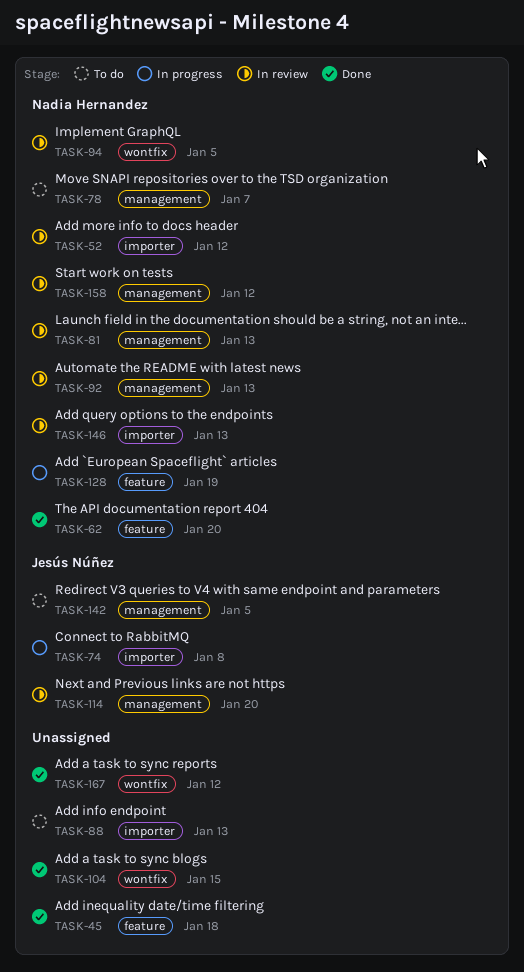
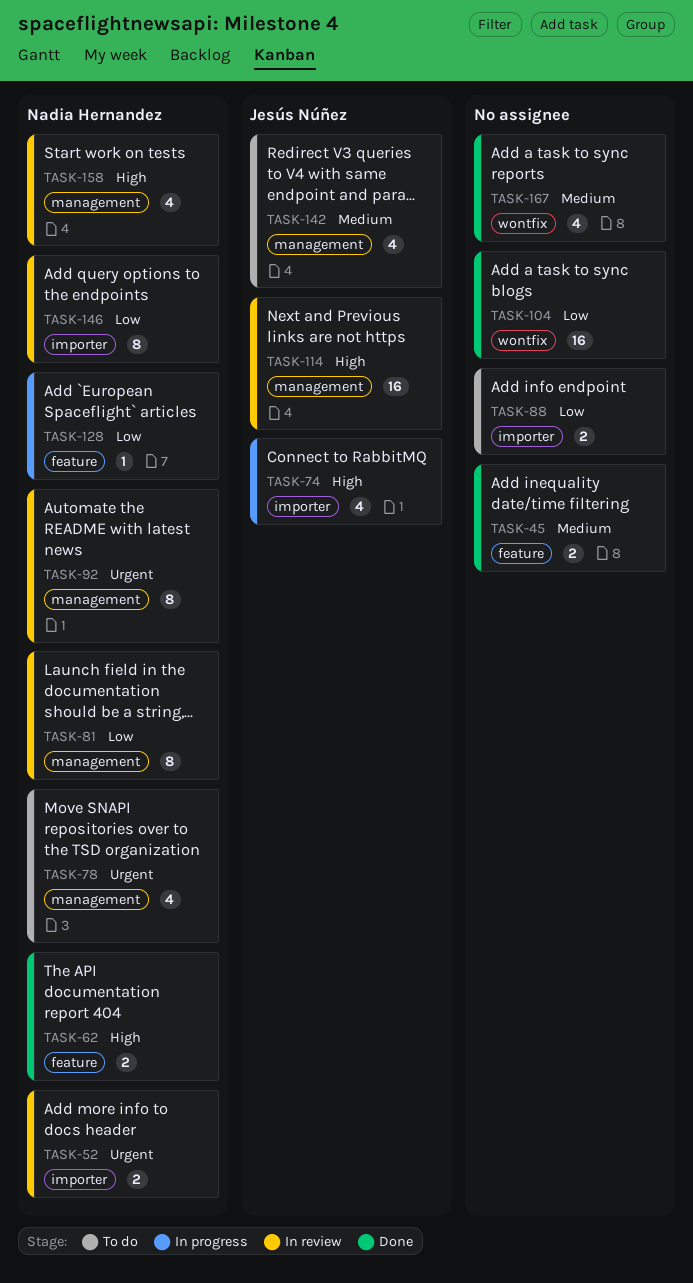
TASK-94: present -> none

